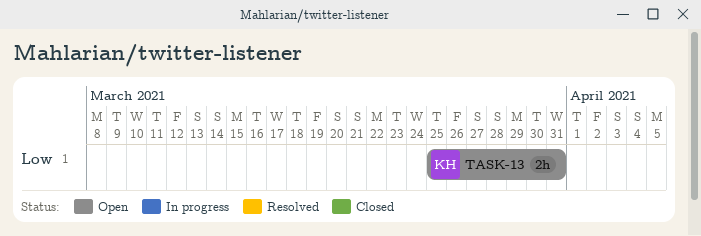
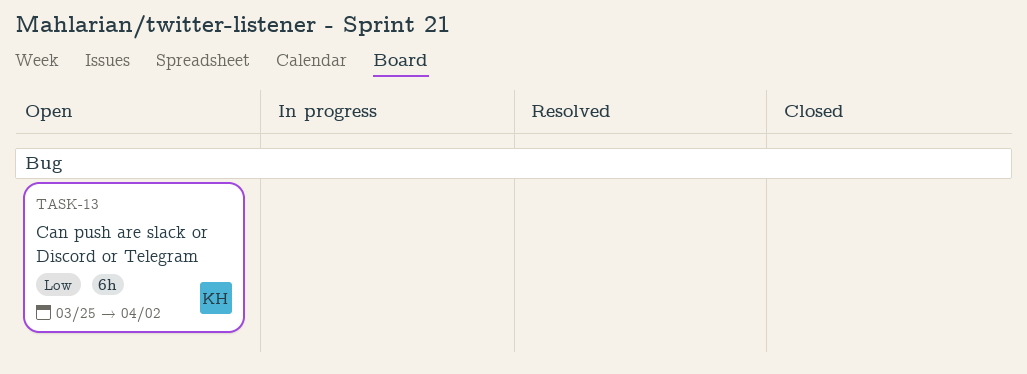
TASK-13, estimate: 2h -> 6h
TASK-13, due: Mar 31 -> Apr 2

